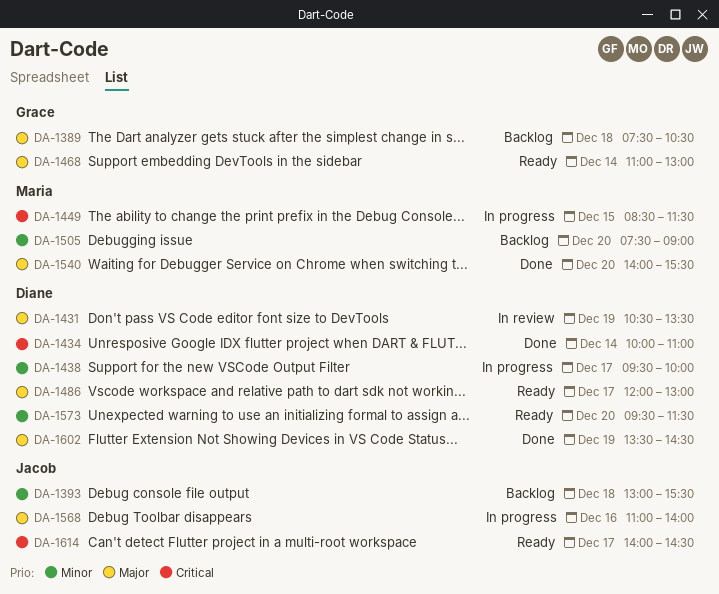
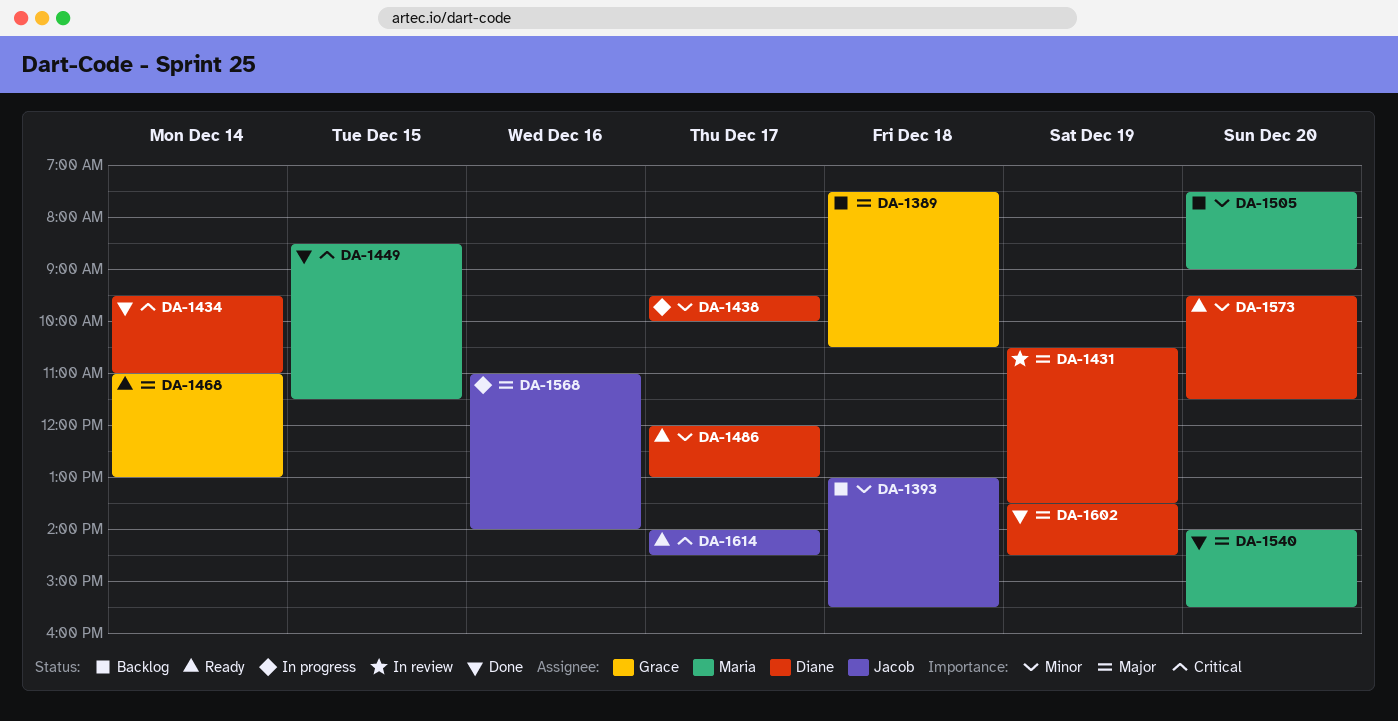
DA-1434, begins: 10:00 -> 09:30
DA-1449, status: In progress -> Done
DA-1486, priority: Major -> Minor

